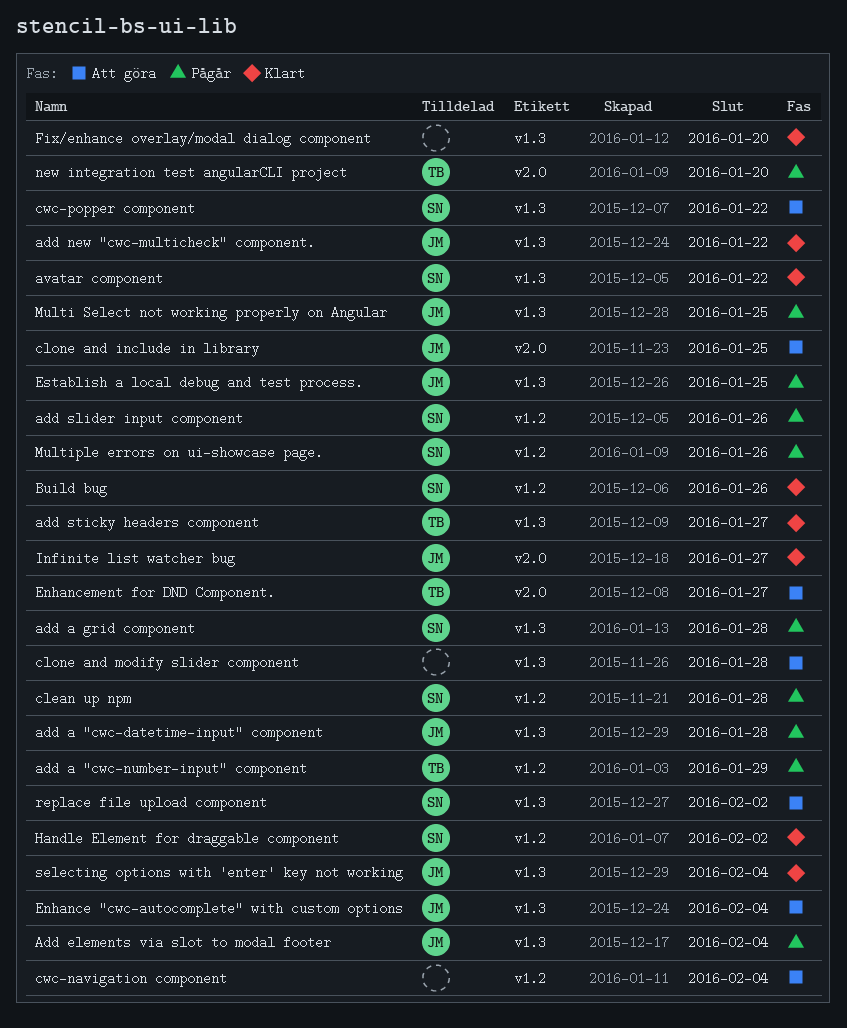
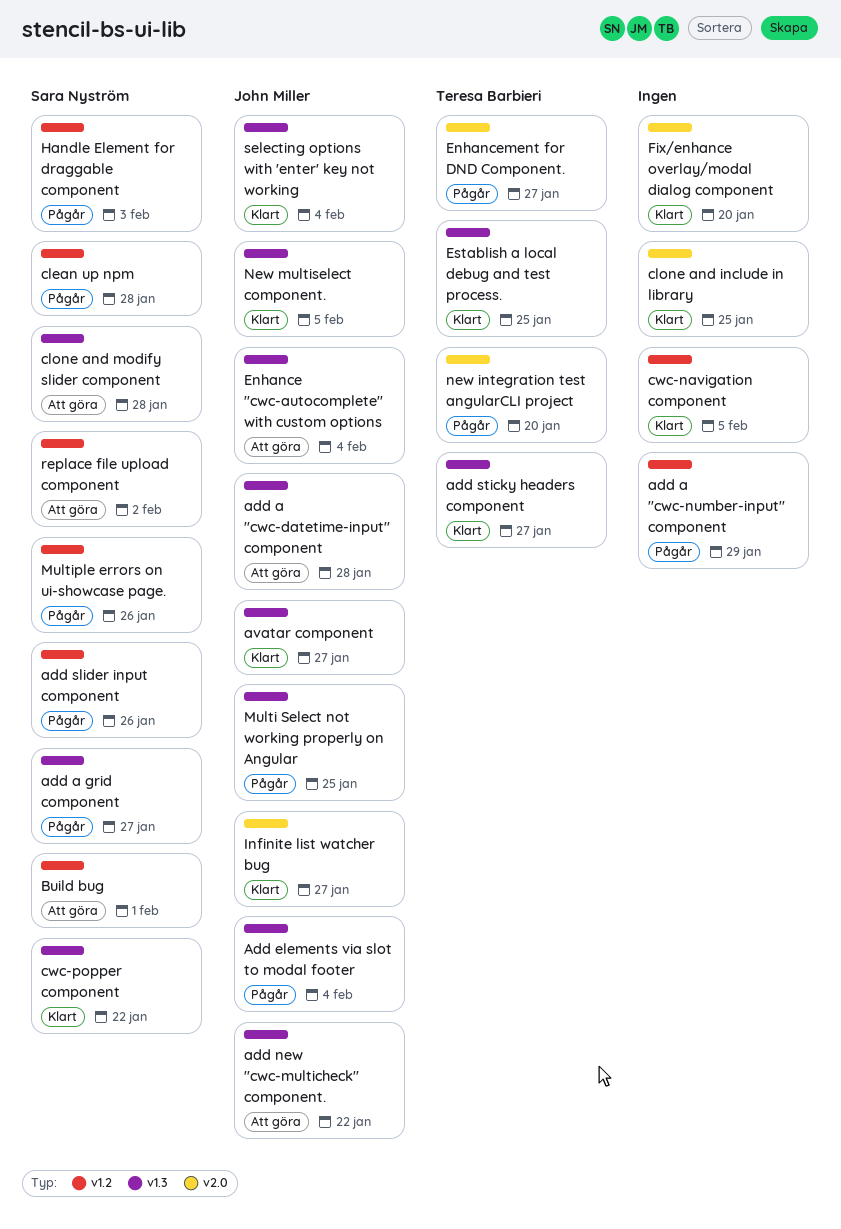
add a "cwc-datetime-input" component, status: Pågår -> Att göra
add a "cwc-number-input" component, owner: Teresa Barbieri -> none
add a grid component, due: Jan 28 -> Jan 27
add new "cwc-multicheck" component., status: Klart -> Att göra
avatar component, owner: Sara Nyström -> John Miller
avatar component, due: Jan 22 -> Jan 27
Build bug, status: Klart -> Att göra
Build bug, due: Jan 26 -> Feb 1
clone and include in library, status: Att göra -> Klart
clone and include in library, owner: John Miller -> none
clone and modify slider component, owner: none -> Sara Nyström
cwc-navigation component, status: Att göra -> Klart
cwc-navigation component, due: Feb 4 -> Feb 5
cwc-popper component, status: Att göra -> Klart
Enhancement for DND Component., status: Att göra -> Pågår
Establish a local debug and test process., status: Pågår -> Klart
Establish a local debug and test process., owner: John Miller -> Teresa Barbieri
Fix/enhance overlay/modal dialog component, label: v1.3 -> v2.0
Handle Element for draggable component, status: Klart -> Pågår
Handle Element for draggable component, due: Feb 2 -> Feb 3
New multiselect component.: none -> present
replace file upload component, label: v1.3 -> v1.2

